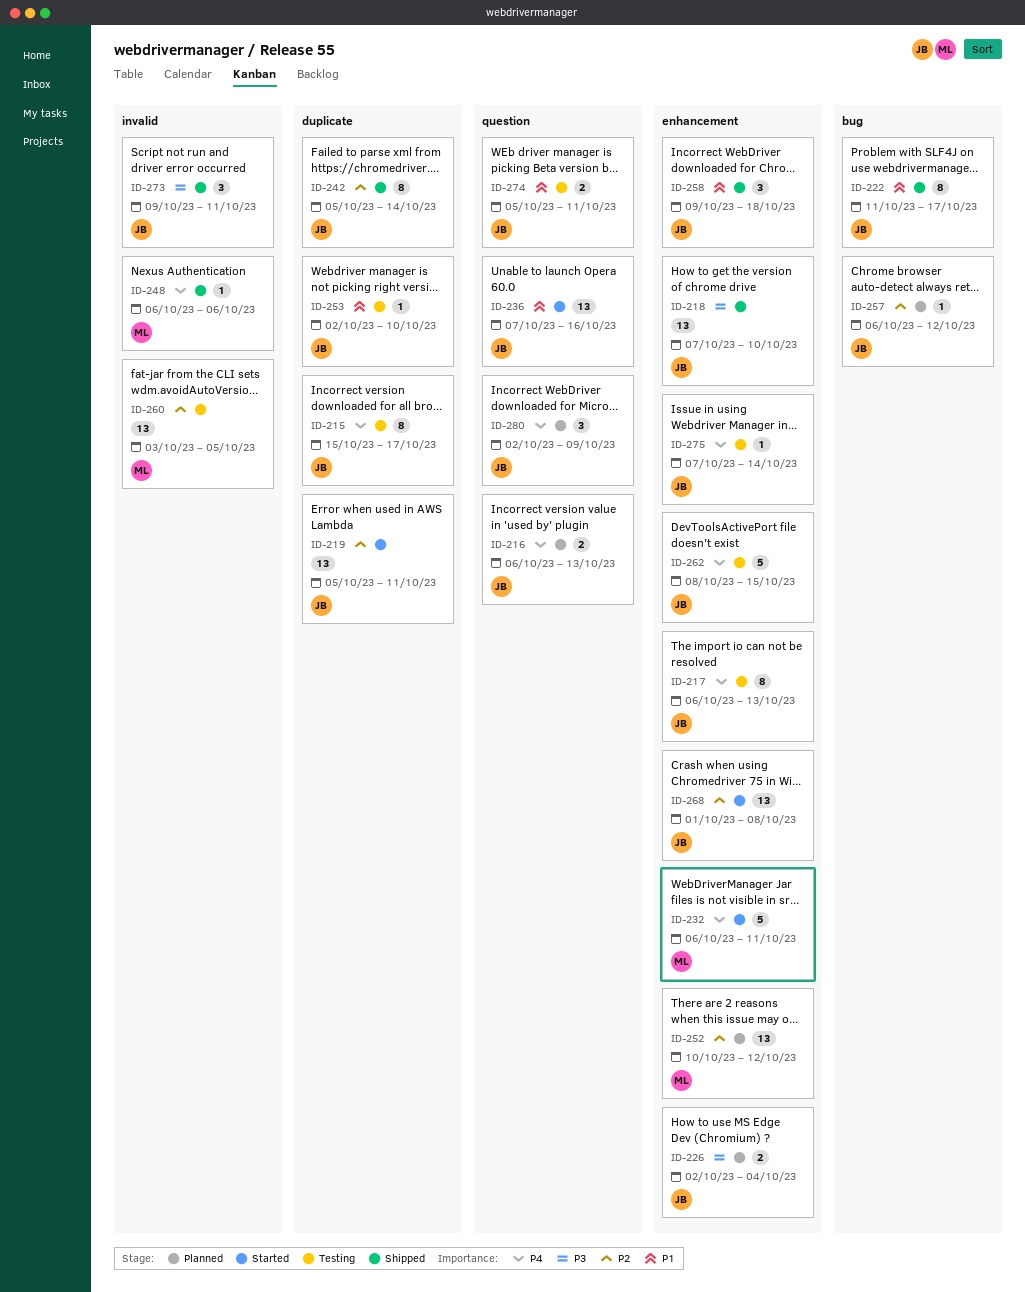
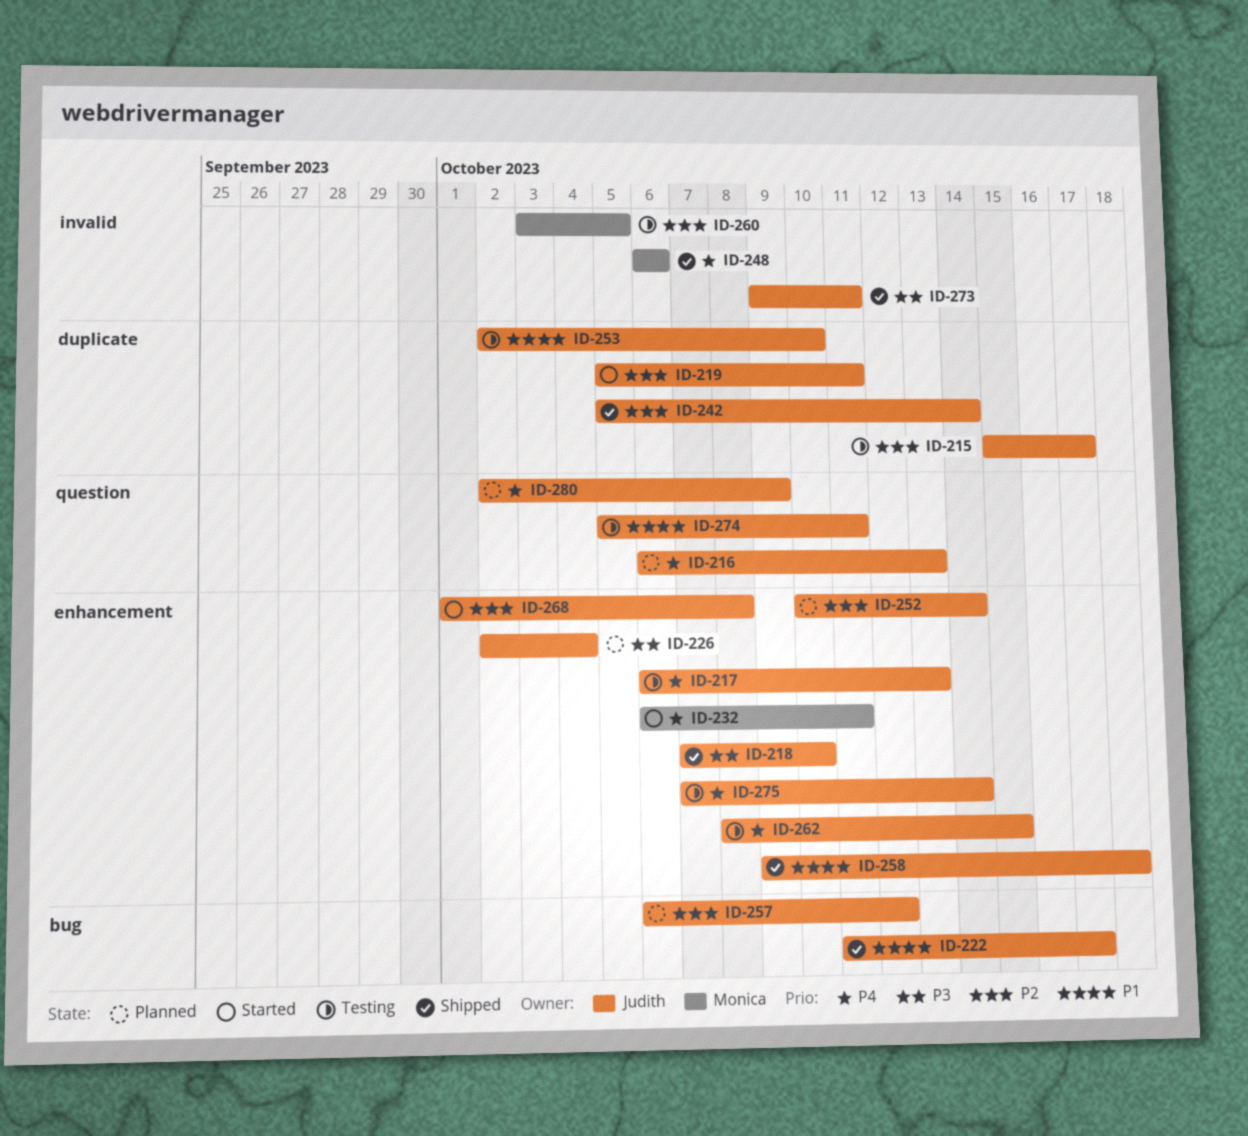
ID-215, priority: P4 -> P2
ID-236: present -> none
ID-252, owner: Monica -> Judith
ID-252, due: Oct 12 -> Oct 14

